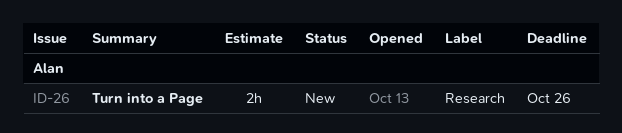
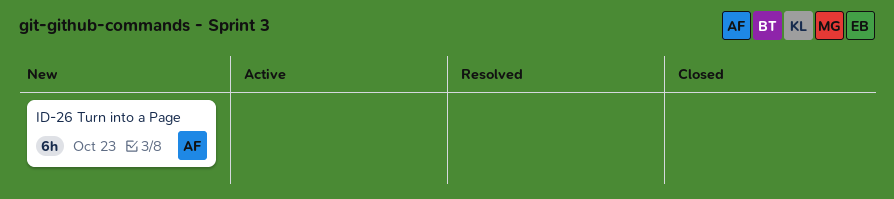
ID-26, estimate: 2h -> 6h
ID-26, due: Oct 26 -> Oct 23

